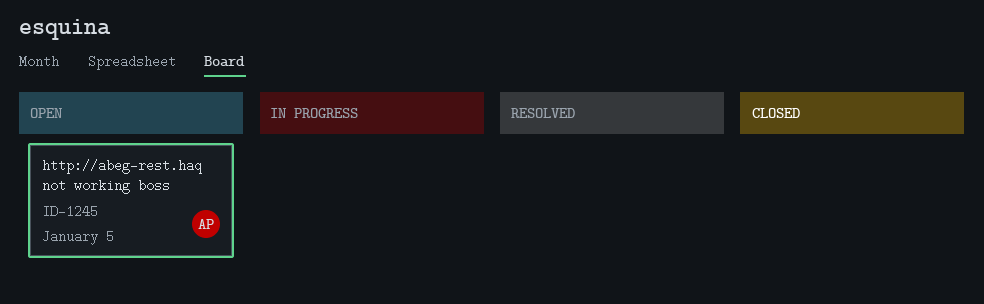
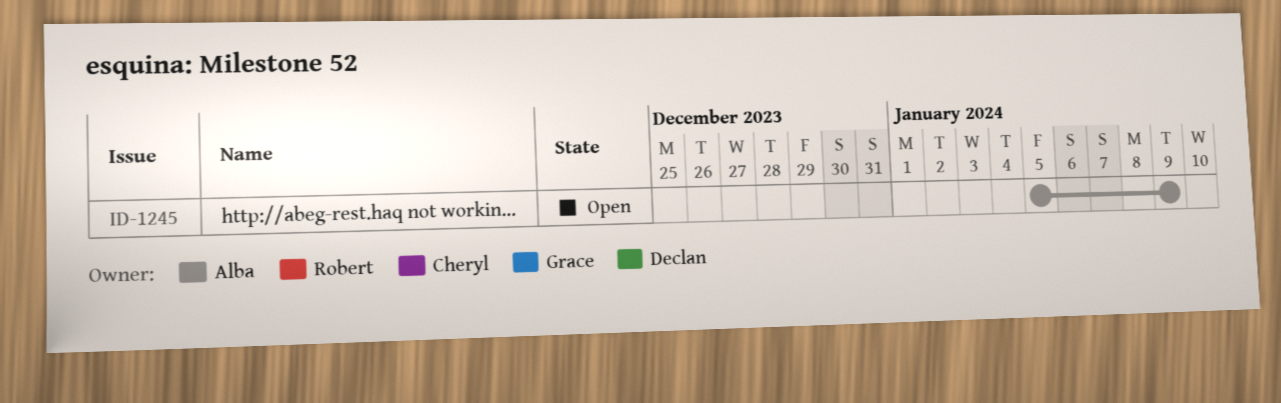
ID-1245, due: Jan 5 -> Jan 9

